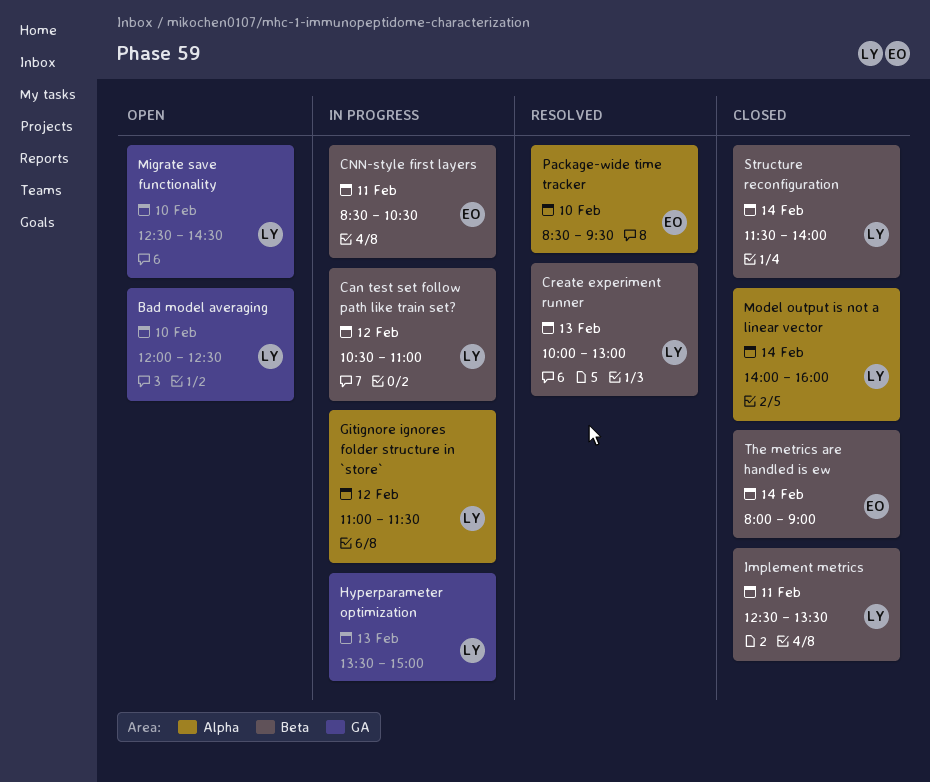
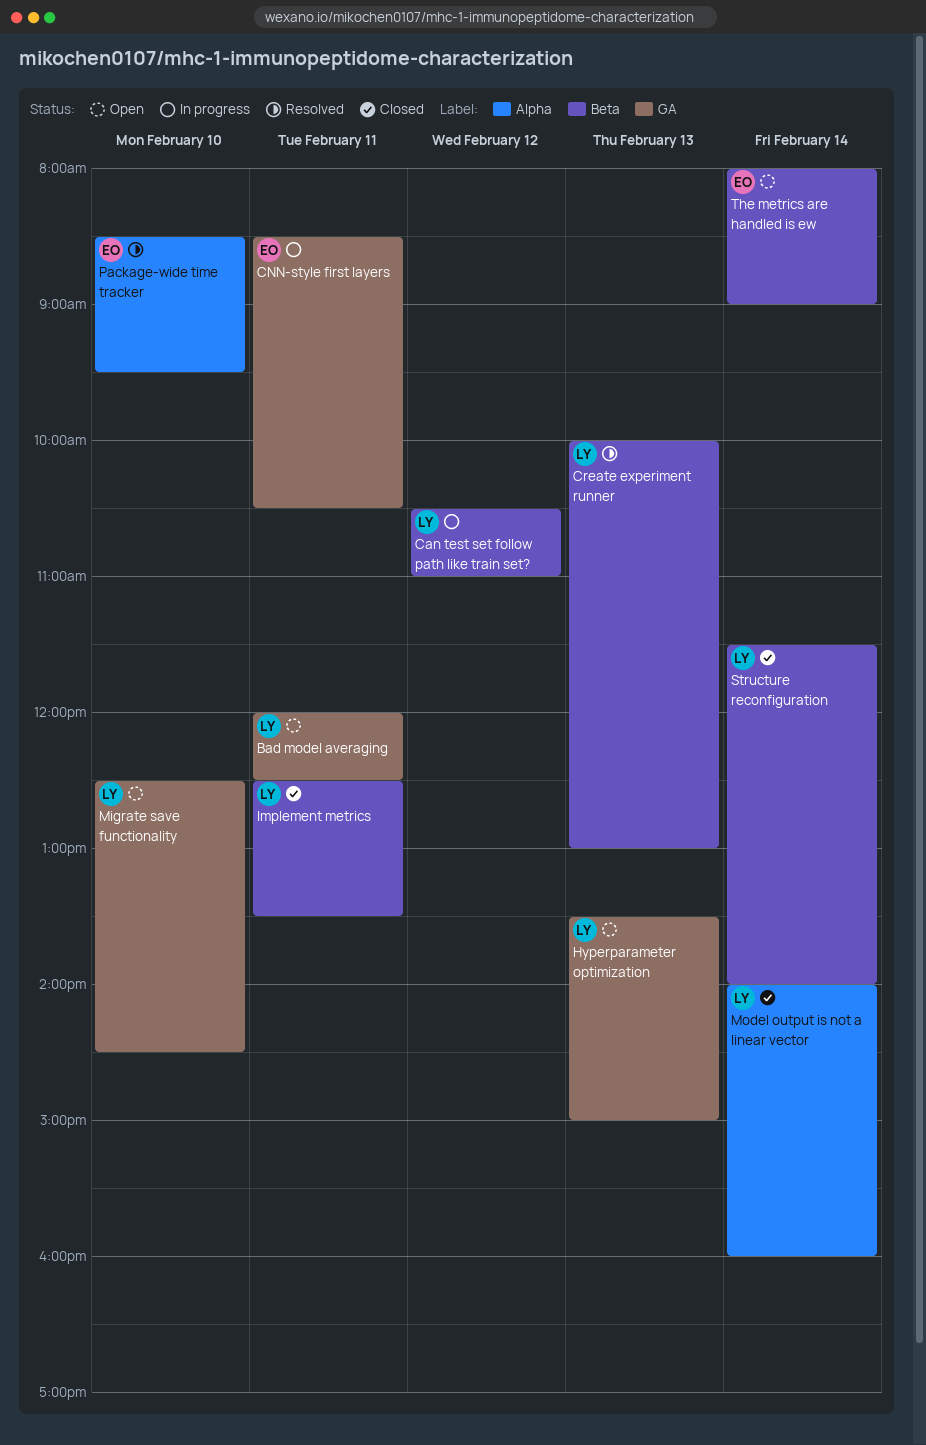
Bad model averaging, day: Feb 10 -> Feb 11
CNN-style first layers, label: Beta -> GA
Gitignore ignores folder structure in `store`: present -> none
Hyperparameter optimization, status: In progress -> Open
The metrics are handled is ew, status: Closed -> Open

